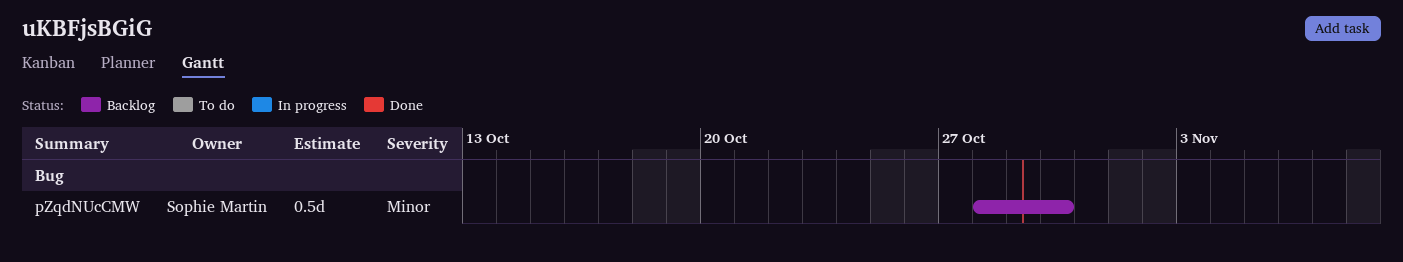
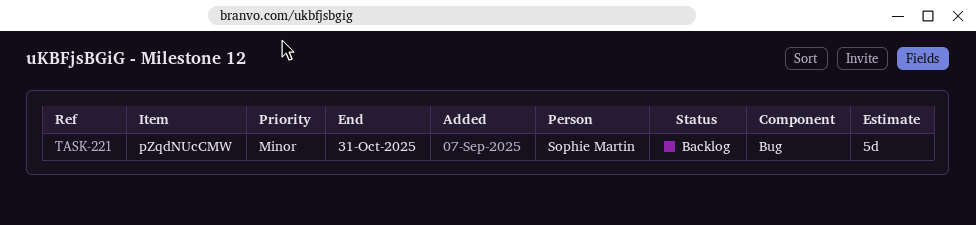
pZqdNUcCMW, estimate: 0.5d -> 5d
pZqdNUcCMW, due: Oct 30 -> Oct 31

